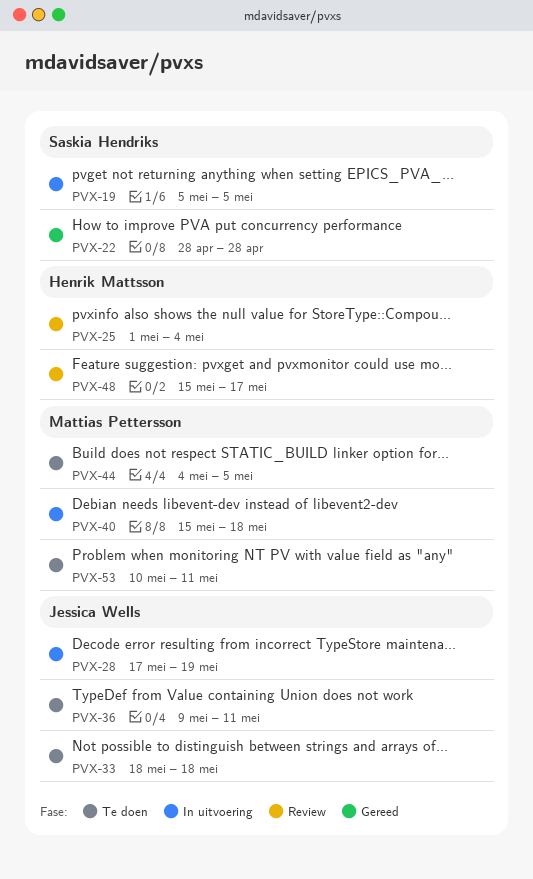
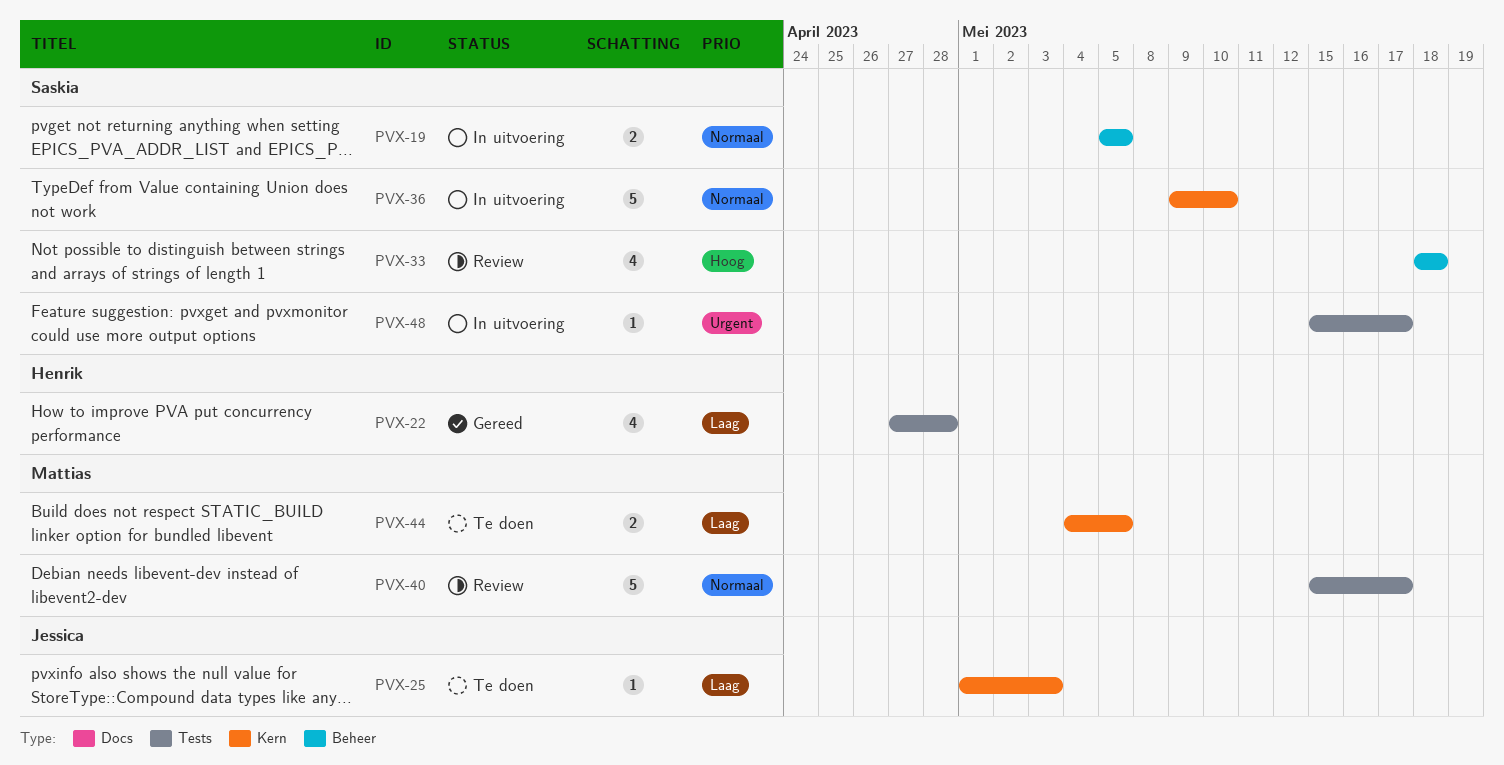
PVX-22, owner: Saskia Hendriks -> Henrik Mattsson
PVX-22, start: Apr 28 -> Apr 27
PVX-25, status: Review -> Te doen
PVX-25, owner: Henrik Mattsson -> Jessica Wells
PVX-25, due: May 4 -> May 3
PVX-28: present -> none
PVX-33, status: Te doen -> Review
PVX-33, owner: Jessica Wells -> Saskia Hendriks
PVX-36, status: Te doen -> In uitvoering
PVX-36, owner: Jessica Wells -> Saskia Hendriks
PVX-36, due: May 11 -> May 10
PVX-40, status: In uitvoering -> Review
PVX-40, due: May 18 -> May 17
PVX-48, status: Review -> In uitvoering
PVX-48, owner: Henrik Mattsson -> Saskia Hendriks
PVX-53: present -> none

